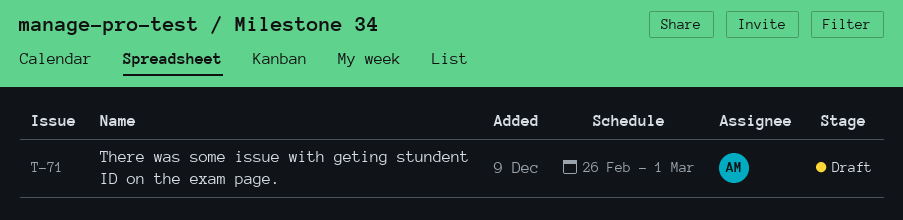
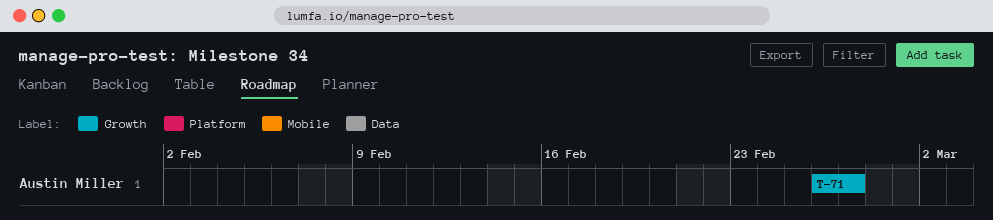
T-71, due: Mar 1 -> Feb 27

